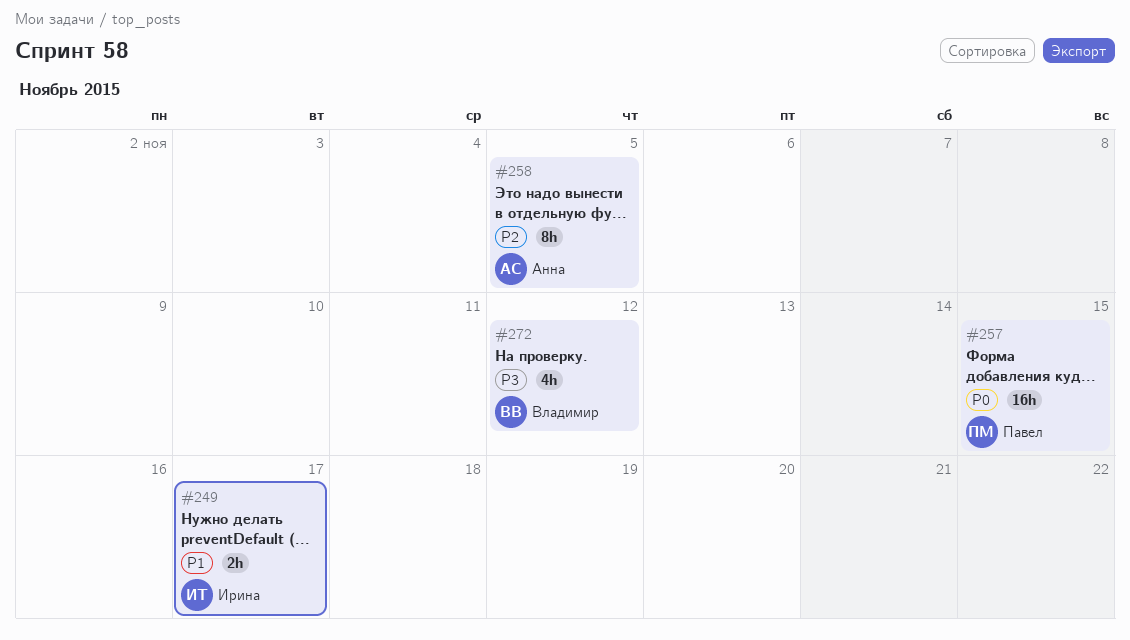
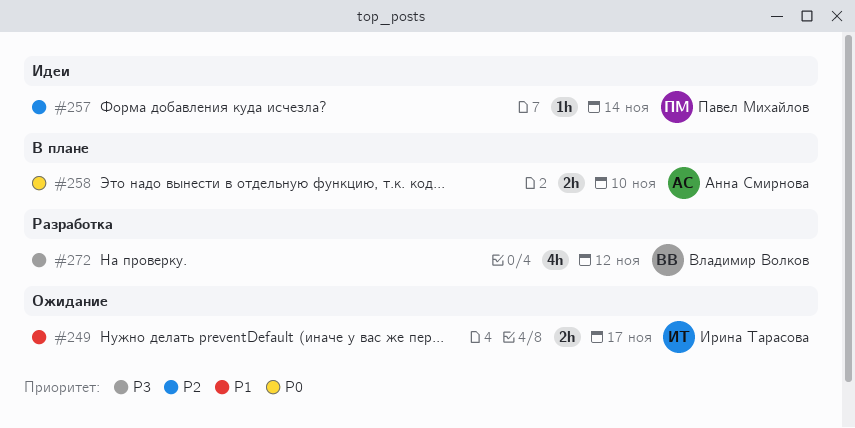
#257, priority: P0 -> P2
#257, estimate: 16h -> 1h
#257, due: Nov 15 -> Nov 14
#258, priority: P2 -> P0
#258, estimate: 8h -> 2h
#258, due: Nov 5 -> Nov 10

